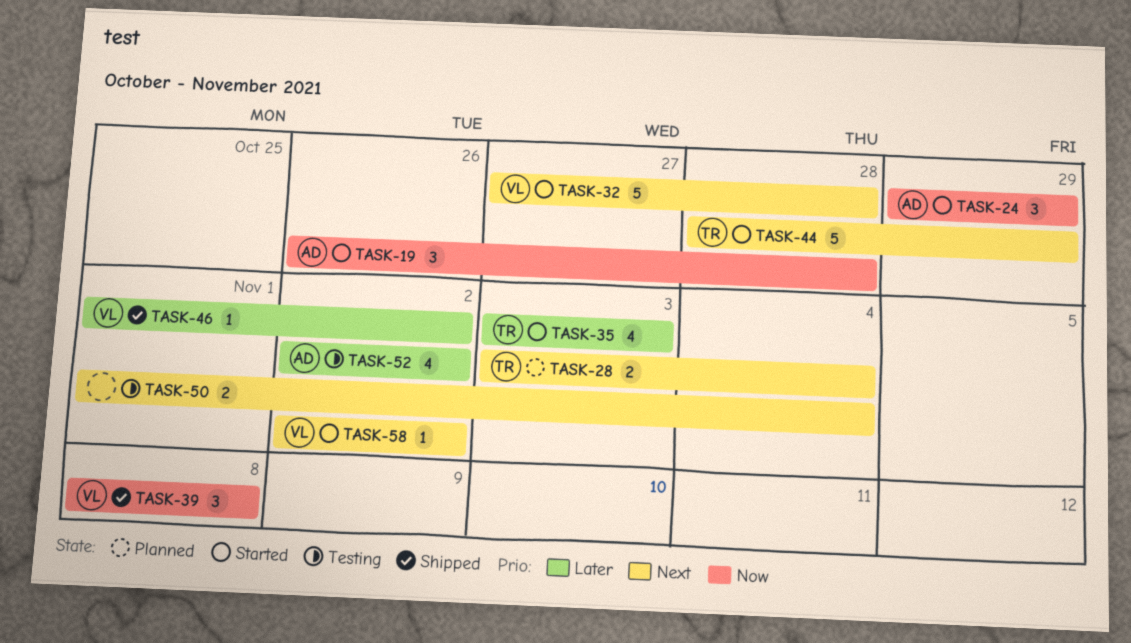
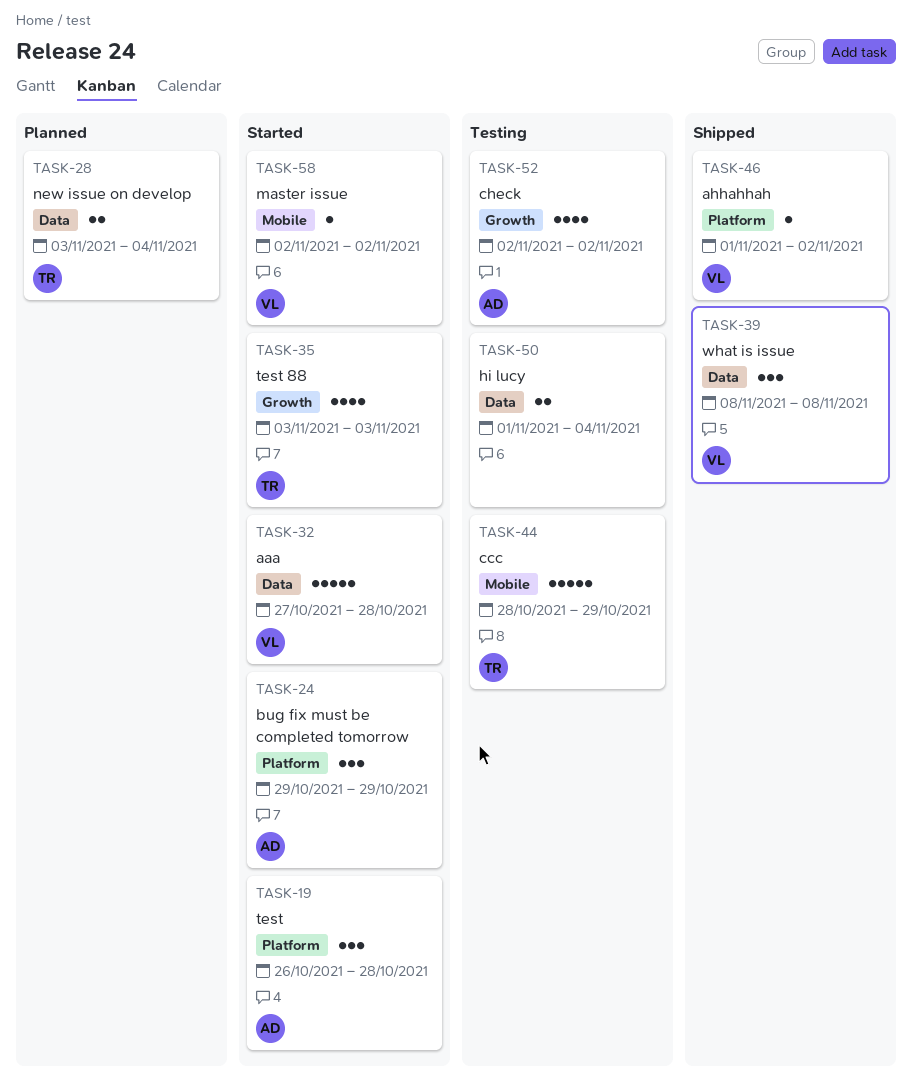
TASK-44, status: Started -> Testing

